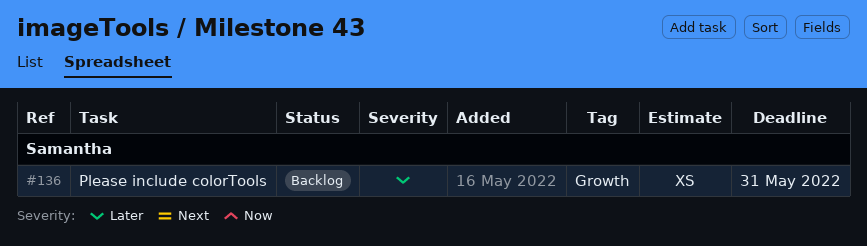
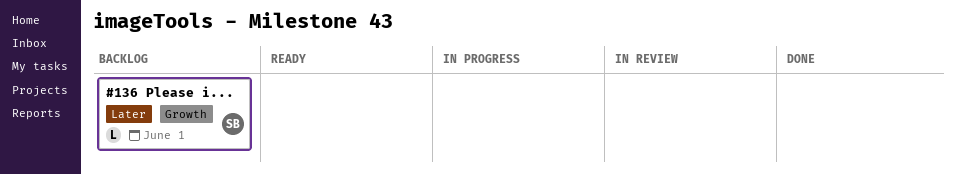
#136, estimate: XS -> L
#136, due: May 31 -> Jun 1

